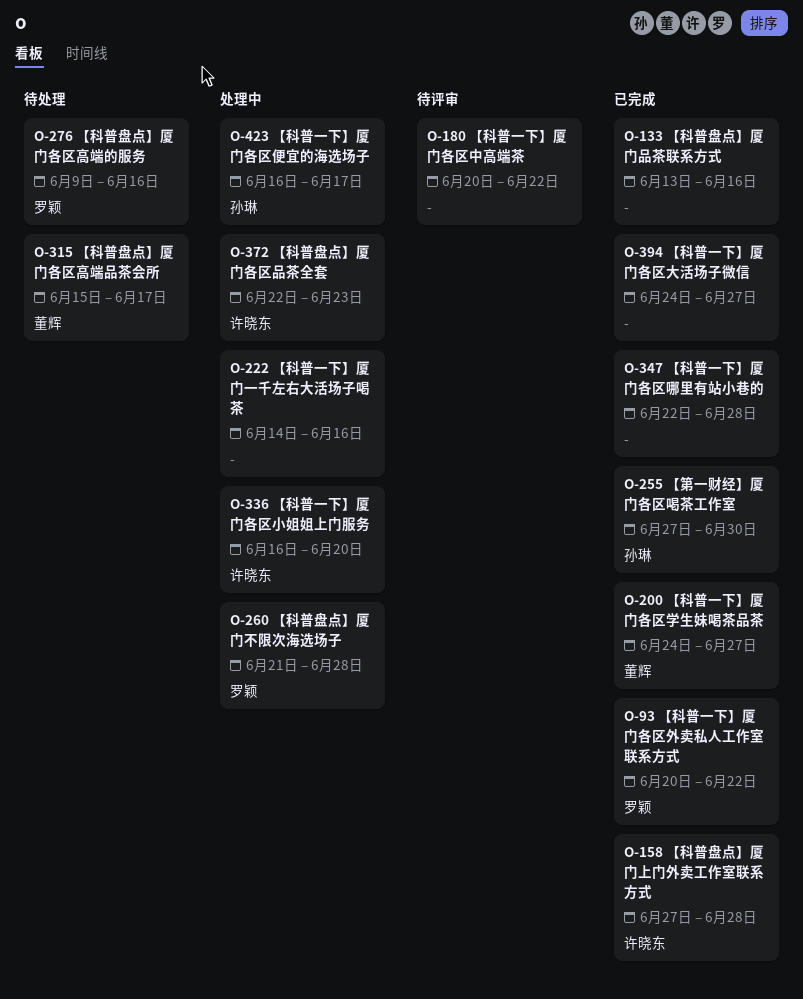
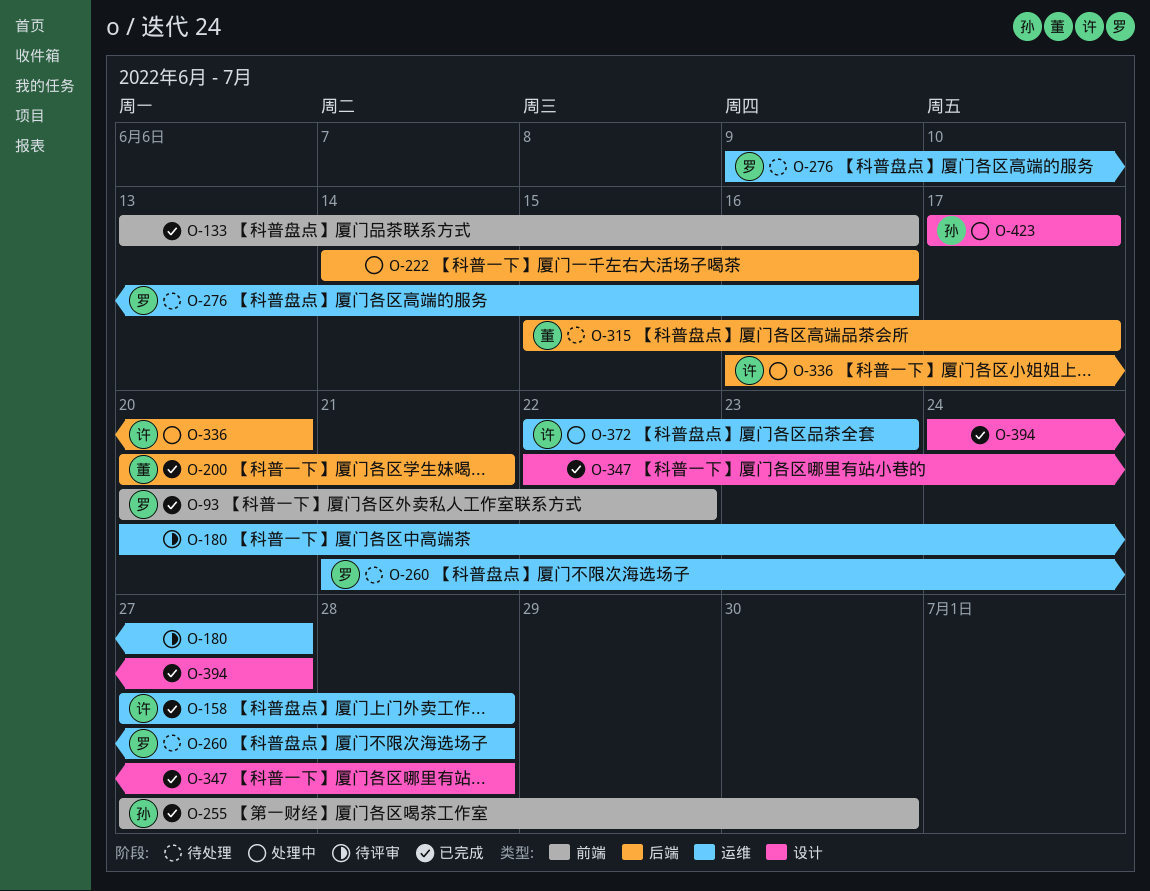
O-180, due: Jun 22 -> Jun 27
O-200, start: Jun 24 -> Jun 20
O-200, due: Jun 27 -> Jun 21
O-260, status: 处理中 -> 待处理
O-423, start: Jun 16 -> Jun 17

